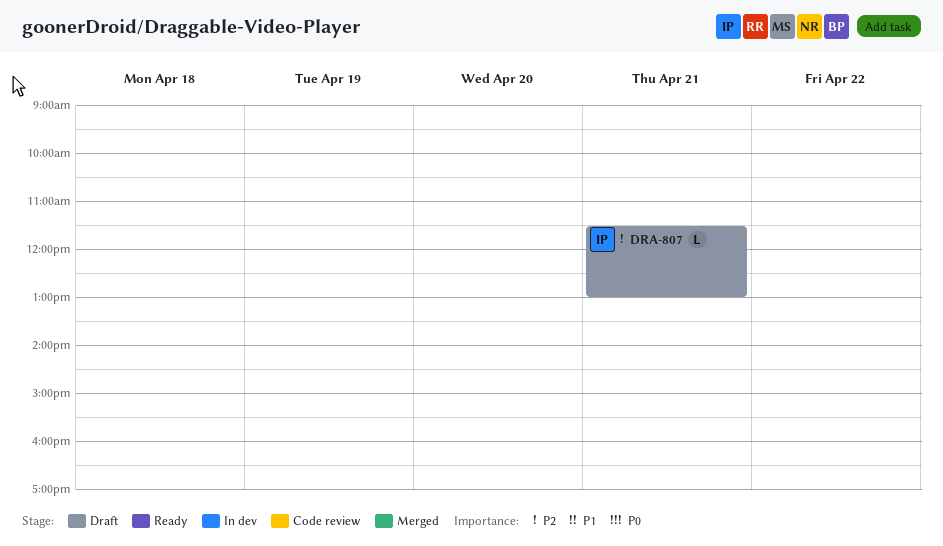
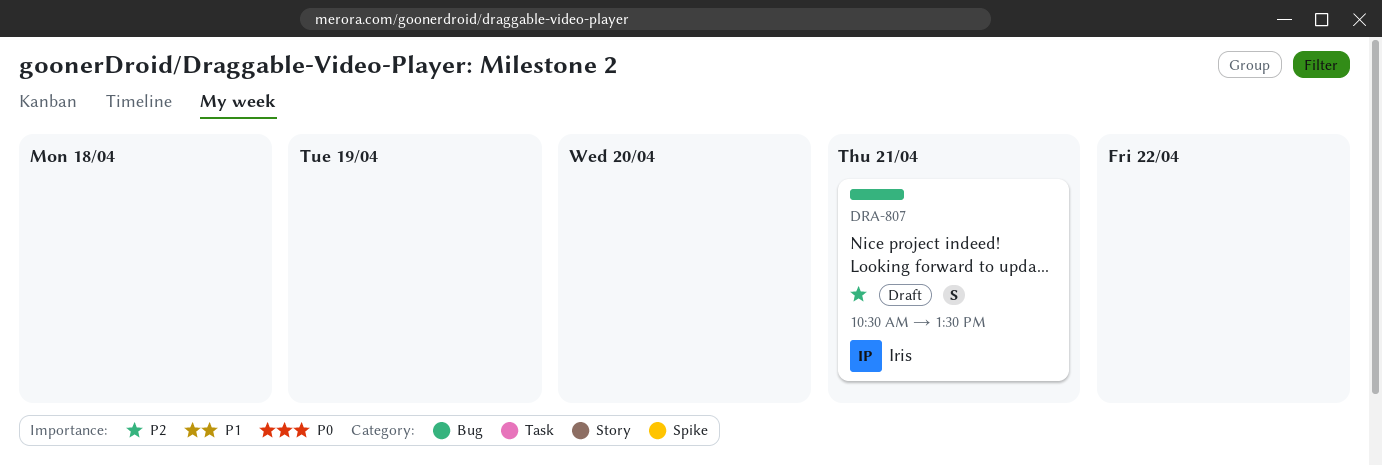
DRA-807, estimate: L -> S
DRA-807, begins: 11:30 -> 10:30
DRA-807, ends: 13:00 -> 13:30

